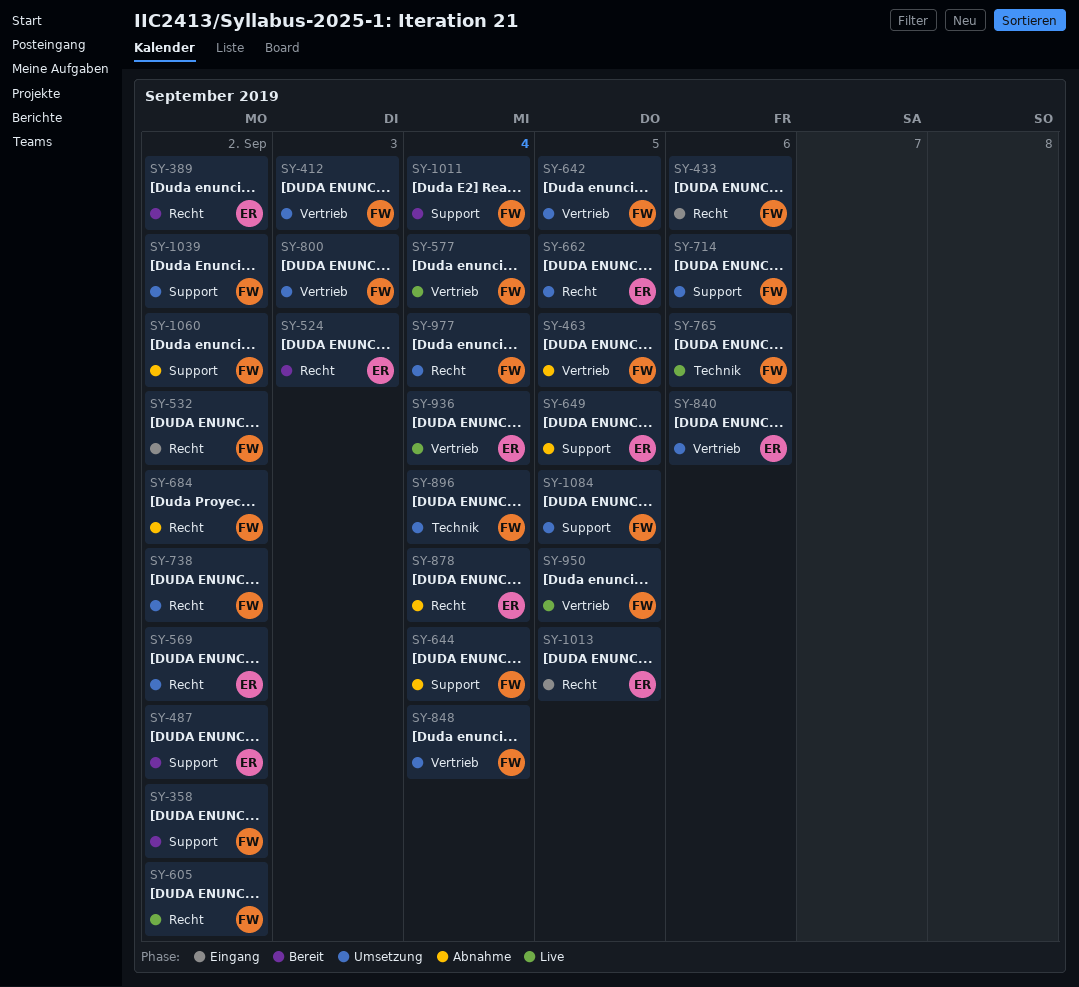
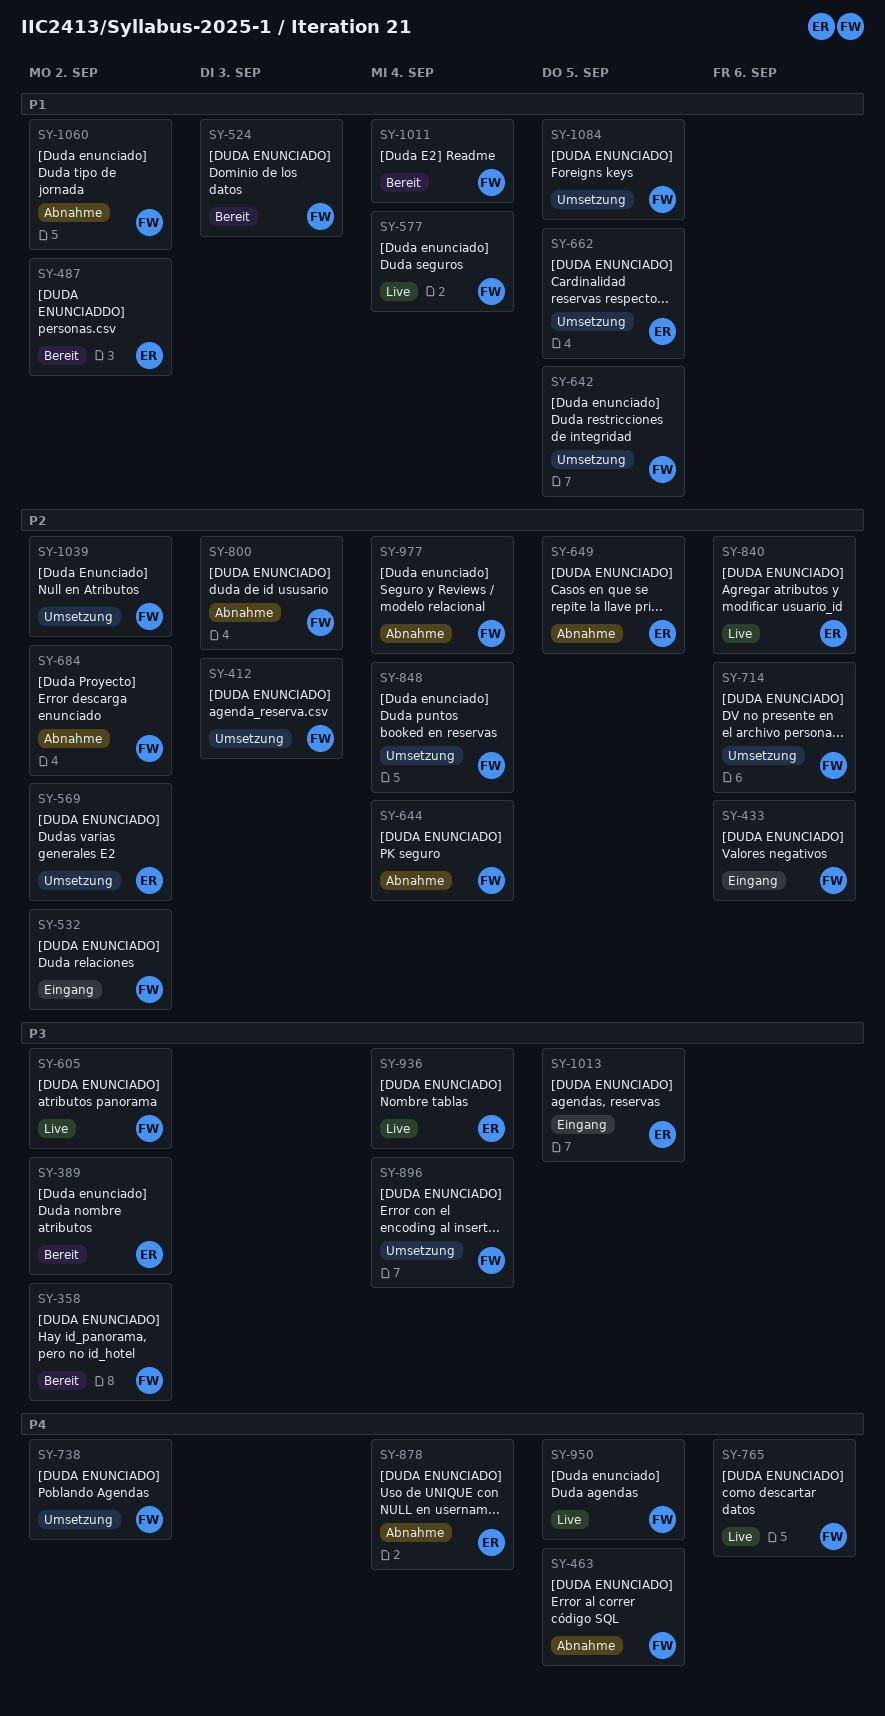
SY-524, owner: ER -> FW
SY-800, status: Umsetzung -> Abnahme
SY-840, status: Umsetzung -> Live
SY-977, status: Umsetzung -> Abnahme

